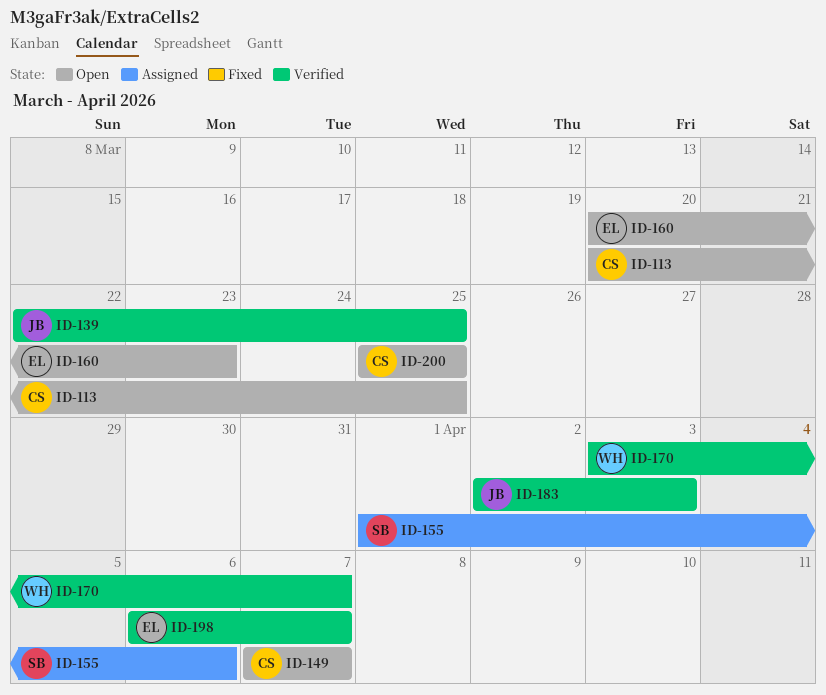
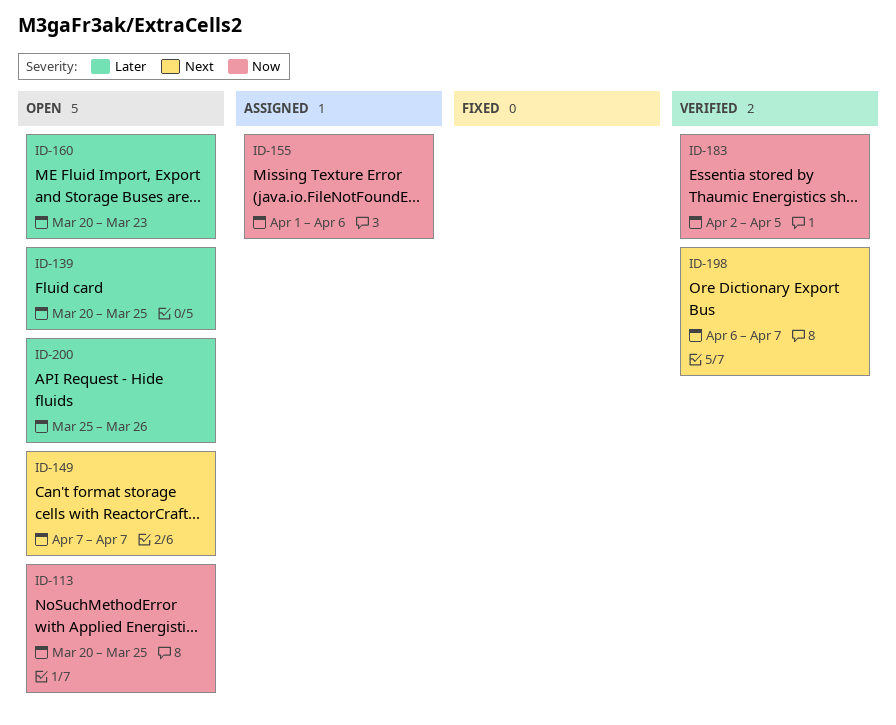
ID-139, status: Verified -> Open
ID-139, start: Mar 22 -> Mar 20
ID-170: present -> none
ID-183, due: Apr 3 -> Apr 5
ID-200, due: Mar 25 -> Mar 26

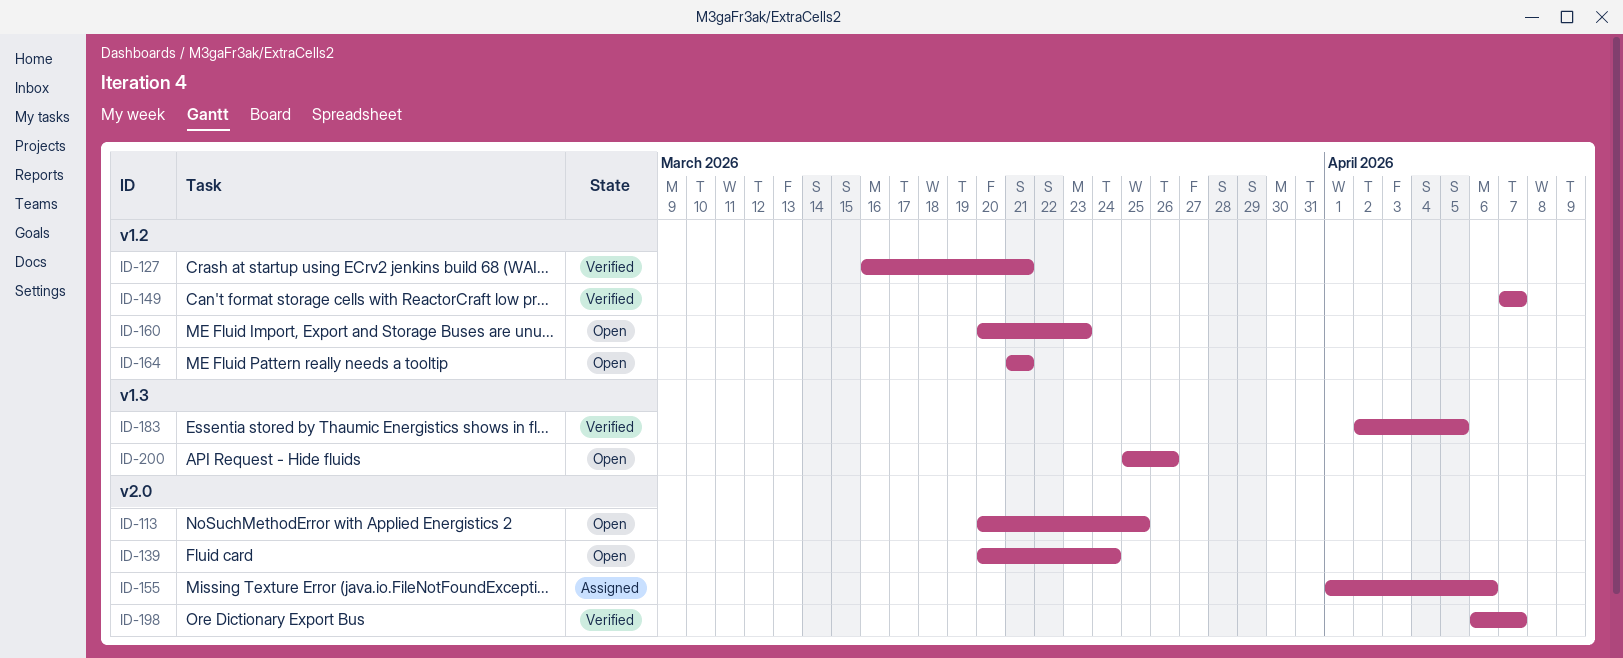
ID-127: none -> present
ID-139, due: Mar 25 -> Mar 24
ID-149, status: Open -> Verified
ID-164: none -> present

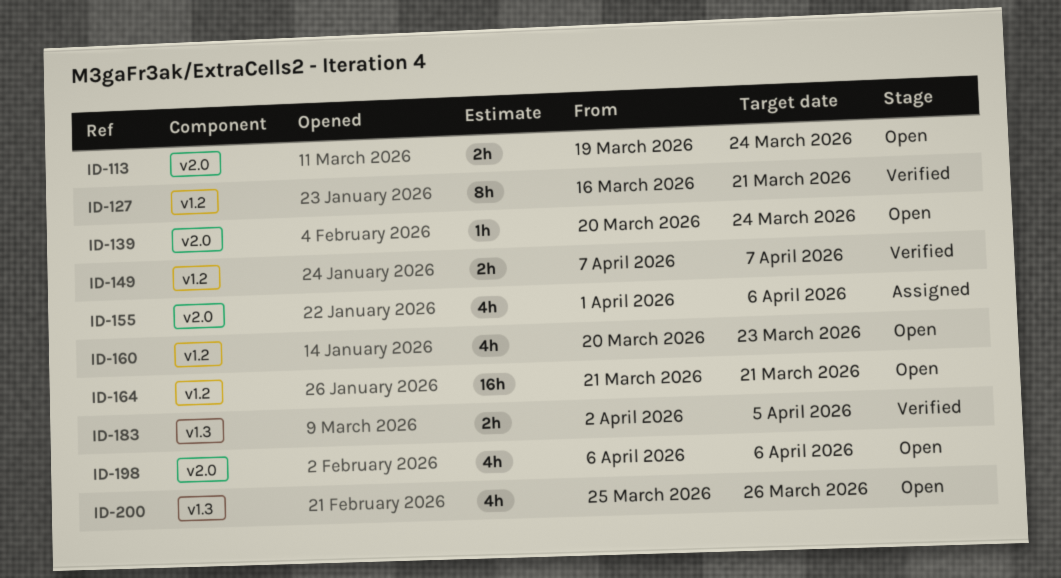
ID-113, start: Mar 20 -> Mar 19
ID-113, due: Mar 25 -> Mar 24
ID-198, status: Verified -> Open
ID-198, due: Apr 7 -> Apr 6

